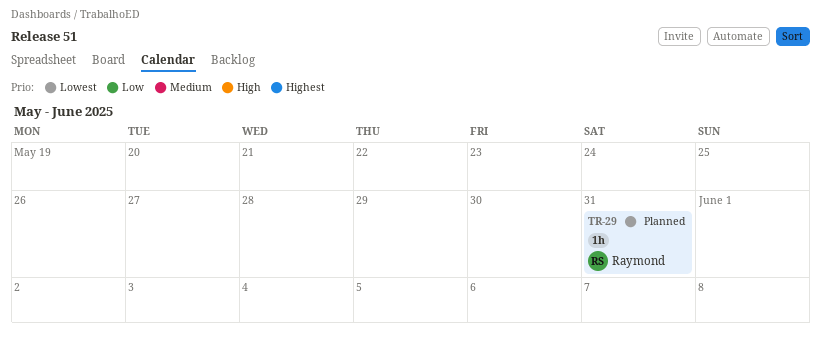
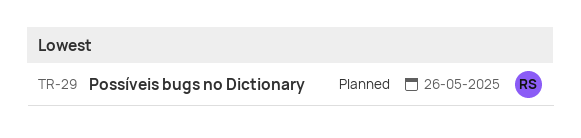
TR-29, due: May 31 -> May 26

